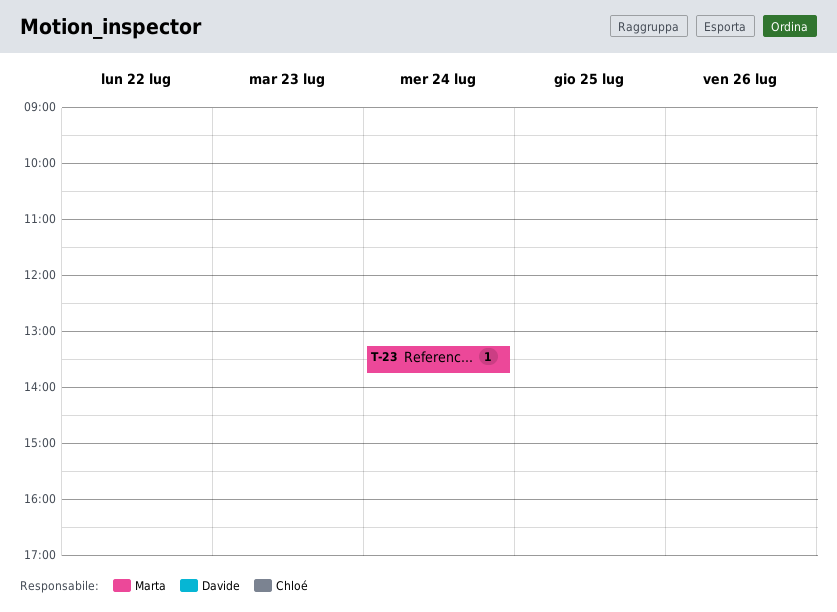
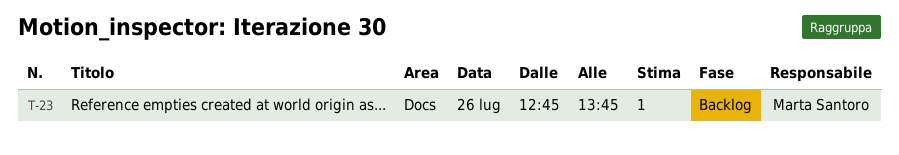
T-23, day: Jul 24 -> Jul 26
T-23, begins: 13:15 -> 12:45

